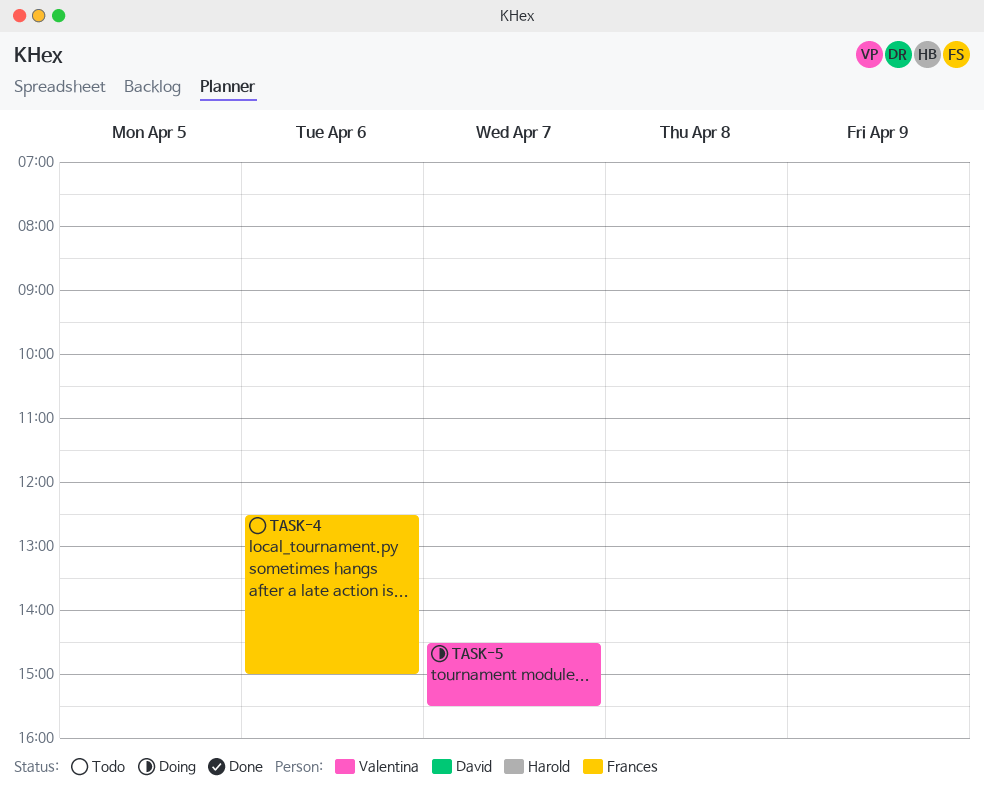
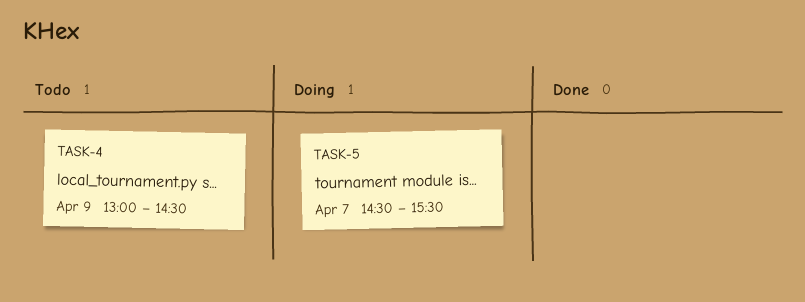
TASK-4, day: Apr 6 -> Apr 9
TASK-4, begins: 12:30 -> 13:00
TASK-4, ends: 15:00 -> 14:30

